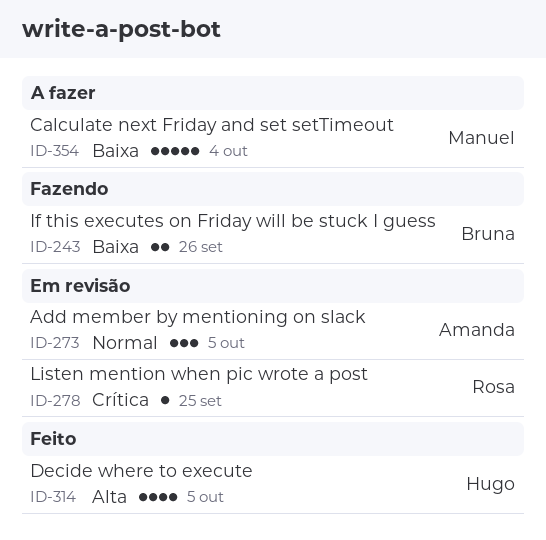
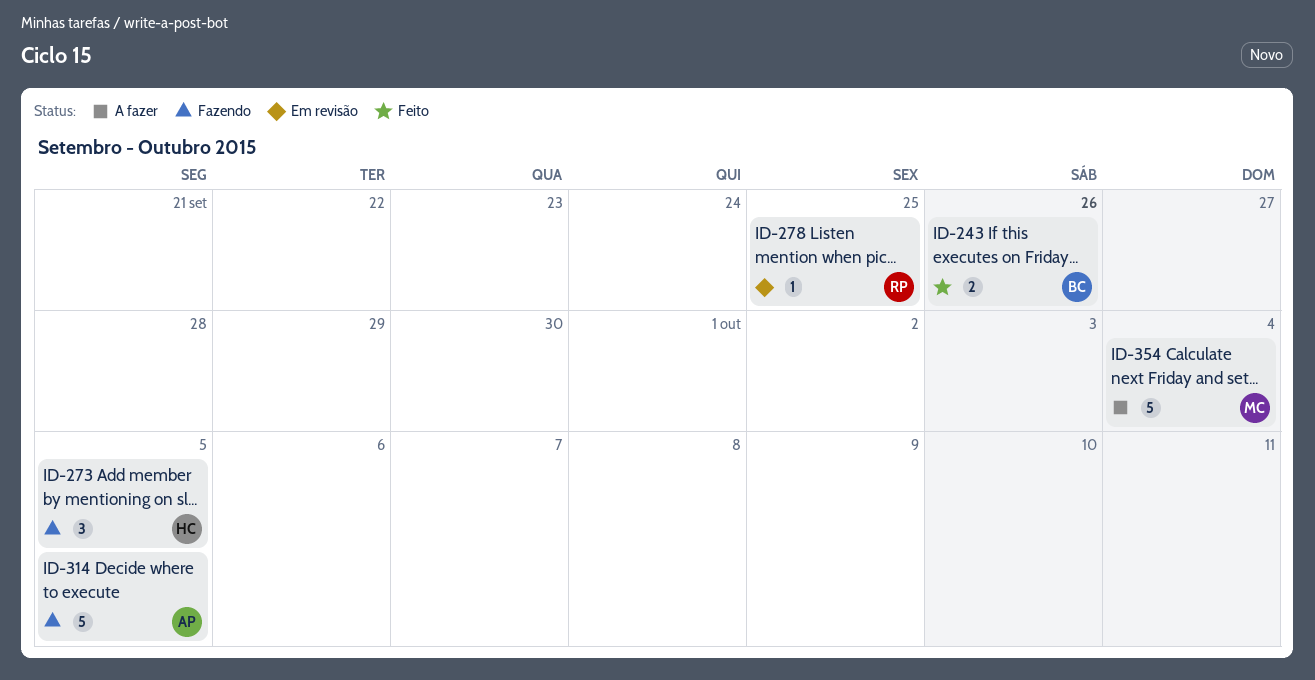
ID-243, status: Fazendo -> Feito
ID-273, status: Em revisão -> Fazendo
ID-273, owner: Amanda -> Hugo
ID-314, status: Feito -> Fazendo
ID-314, owner: Hugo -> Amanda
ID-314, estimate: 4 -> 5

